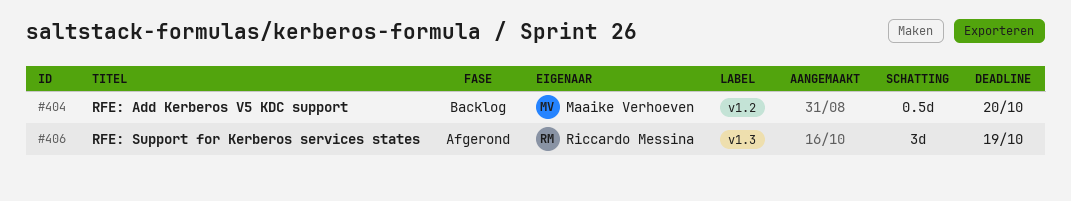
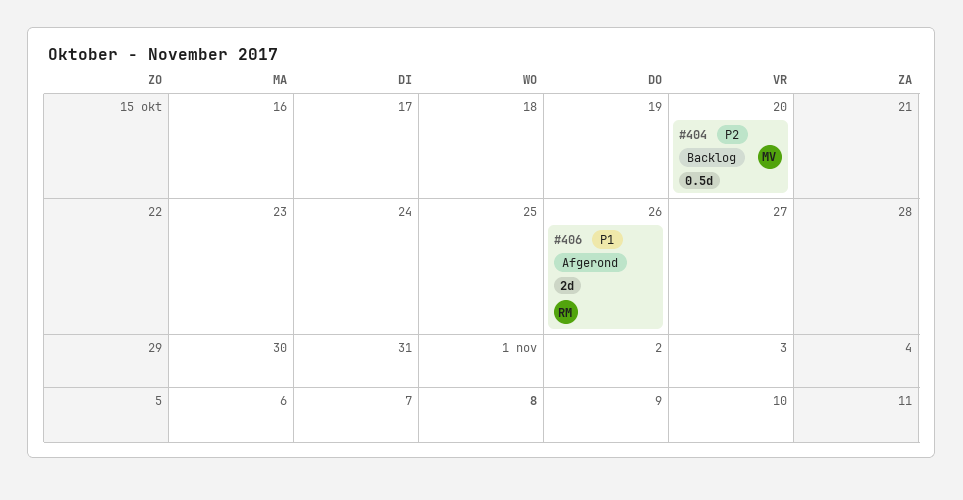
#406, estimate: 3d -> 2d
#406, due: Oct 19 -> Oct 26

